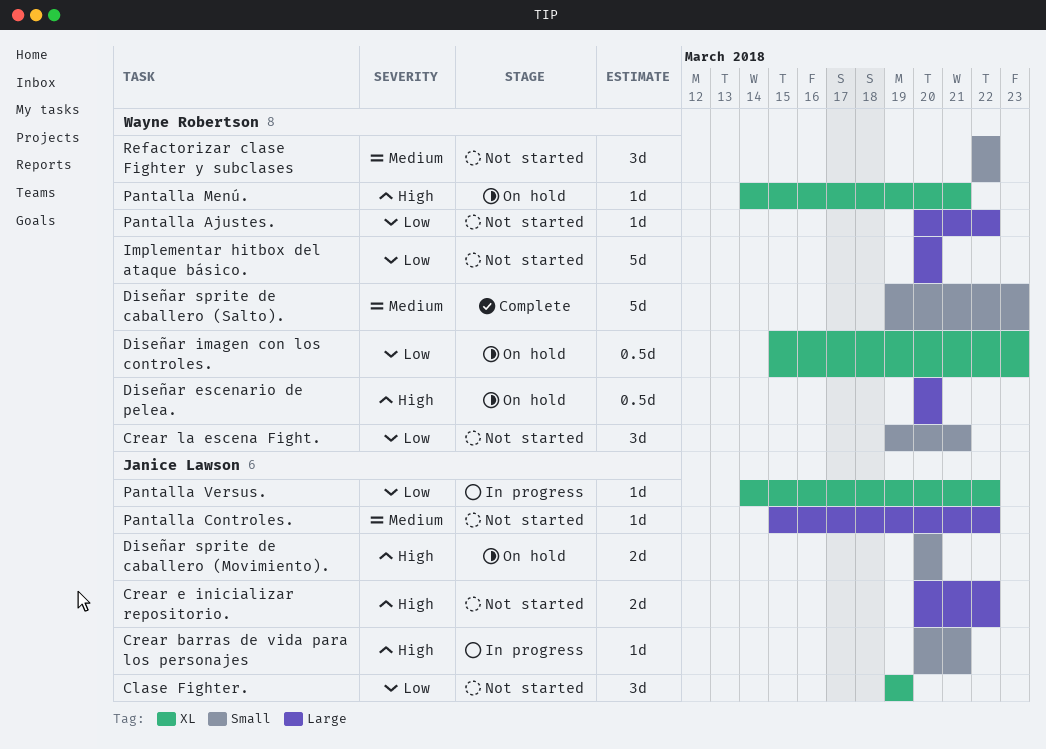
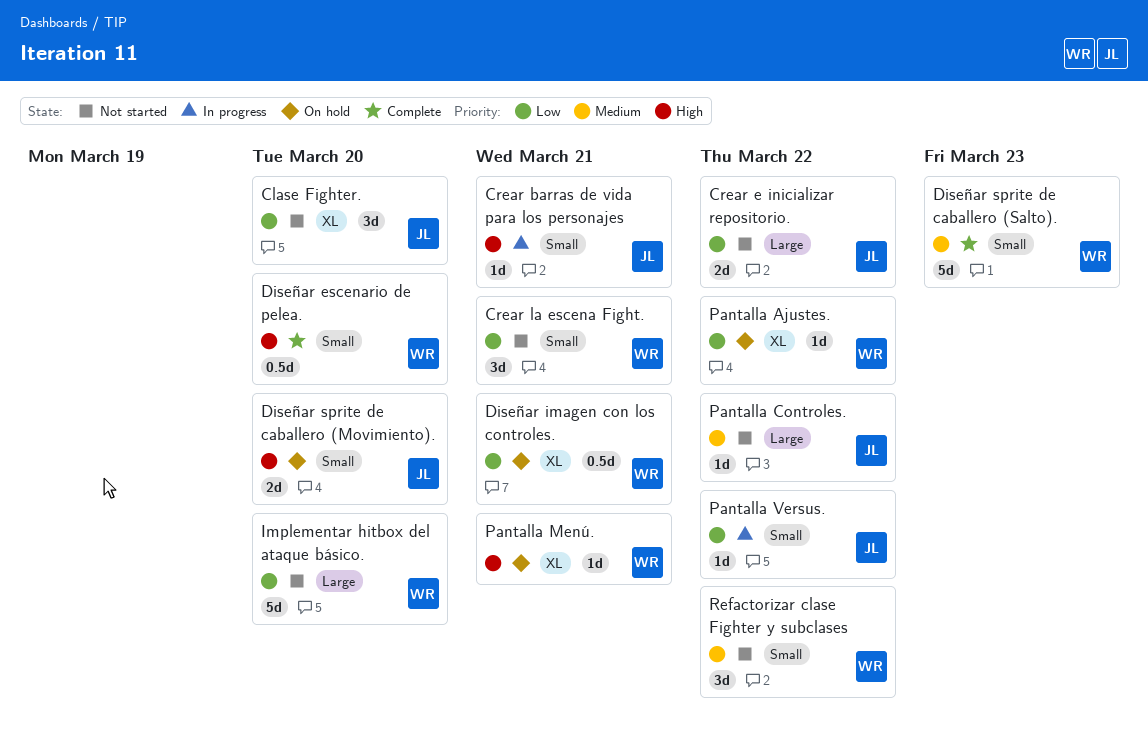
Clase Fighter., due: Mar 19 -> Mar 20
Crear e inicializar repositorio., priority: High -> Low
Diseñar escenario de pelea., status: On hold -> Complete
Diseñar escenario de pelea., label: Large -> Small
Diseñar imagen con los controles., due: Mar 23 -> Mar 21
Pantalla Ajustes., status: Not started -> On hold
Pantalla Ajustes., label: Large -> XL
Pantalla Versus., label: XL -> Small

